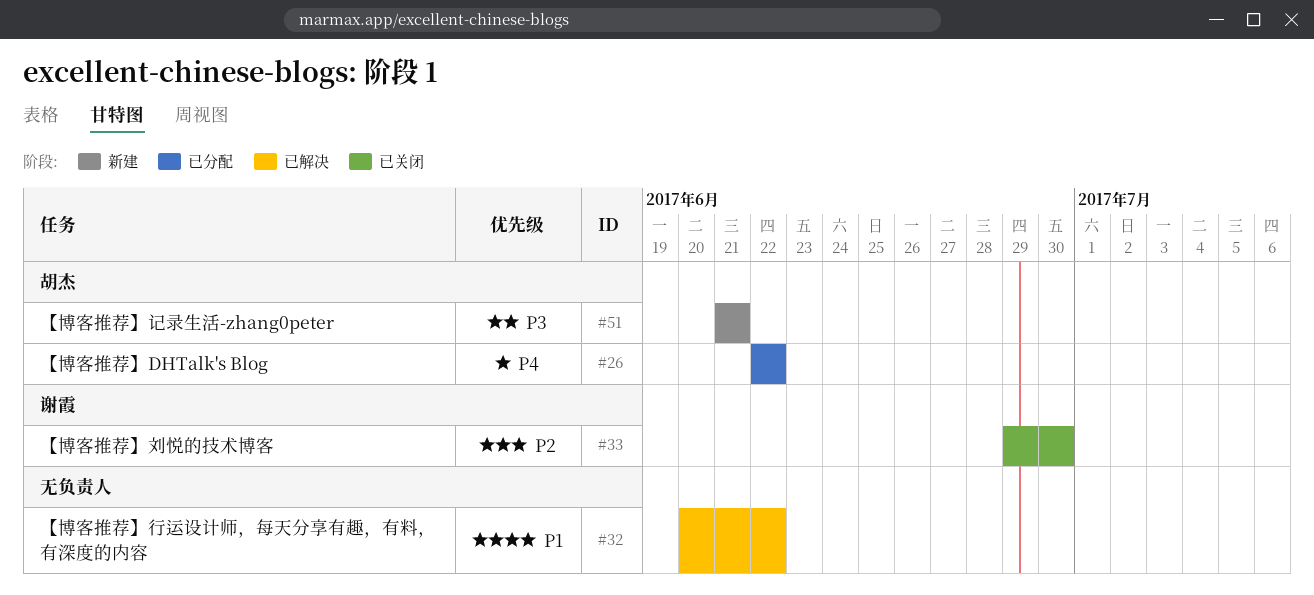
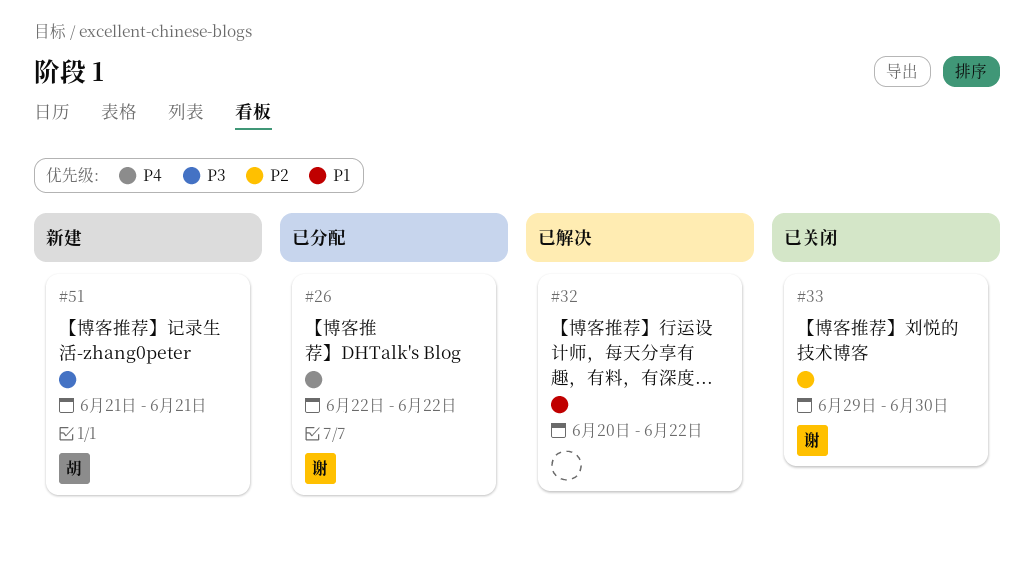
#26, owner: 胡杰 -> 谢霞

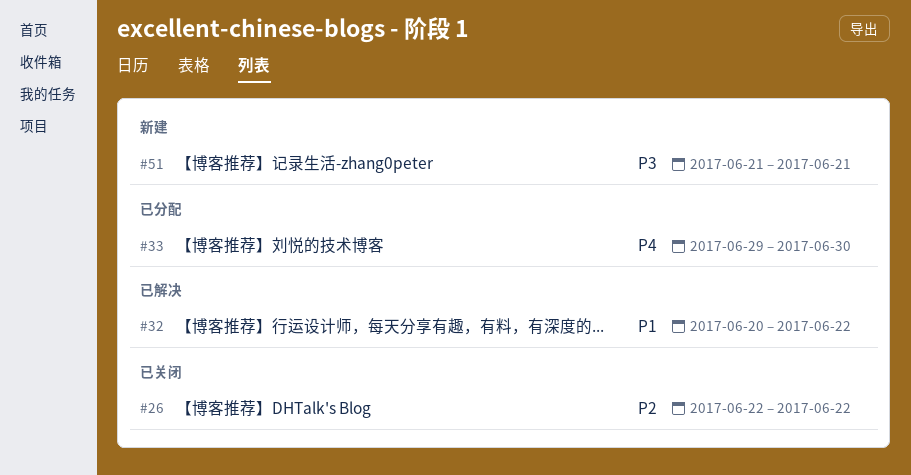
#26, status: 已分配 -> 已关闭
#26, priority: P4 -> P2
#33, status: 已关闭 -> 已分配
#33, priority: P2 -> P4

